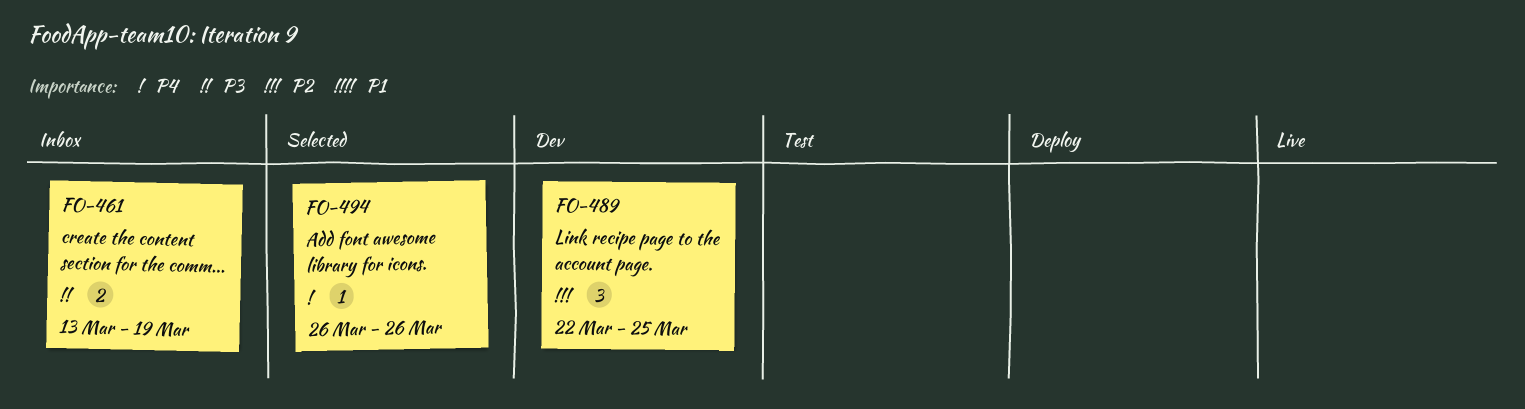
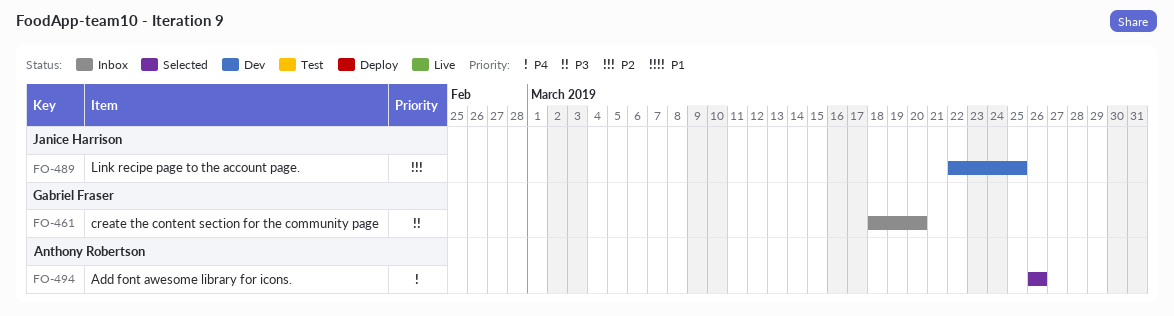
FO-461, start: Mar 13 -> Mar 18
FO-461, due: Mar 19 -> Mar 20

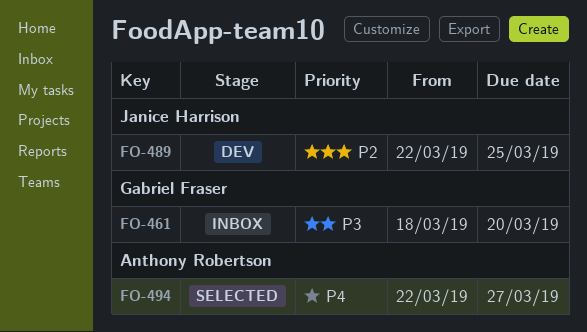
FO-494, start: Mar 26 -> Mar 22
FO-494, due: Mar 26 -> Mar 27

